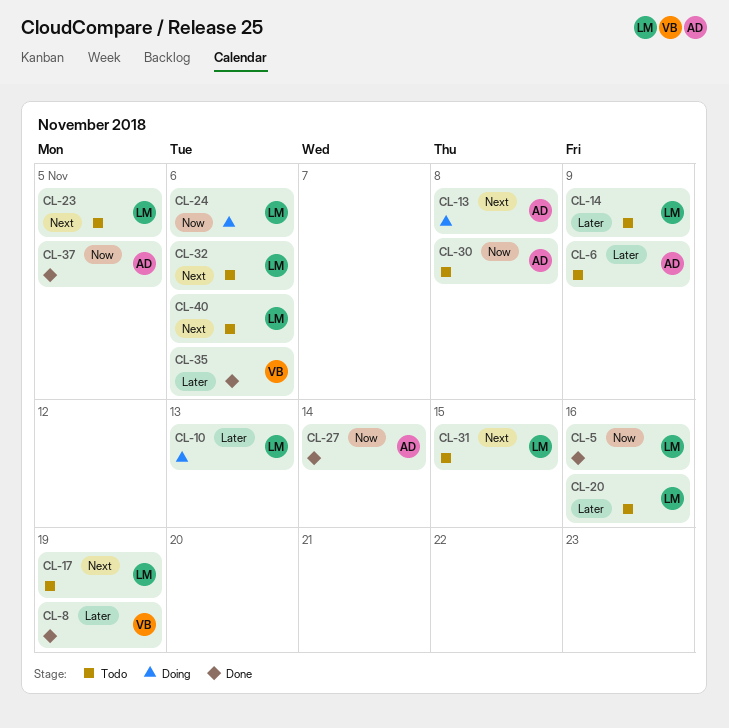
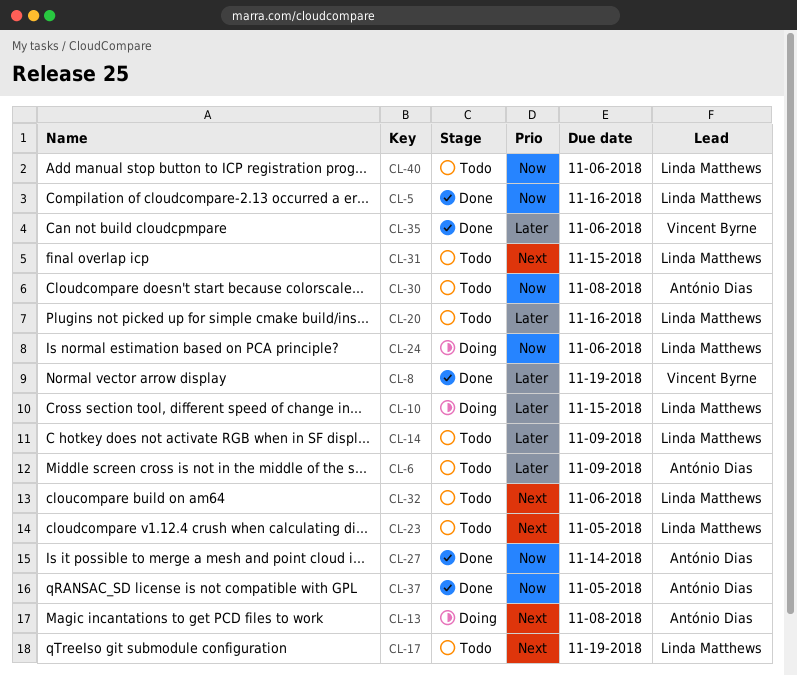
CL-10, due: Nov 13 -> Nov 15
CL-40, priority: Next -> Now

